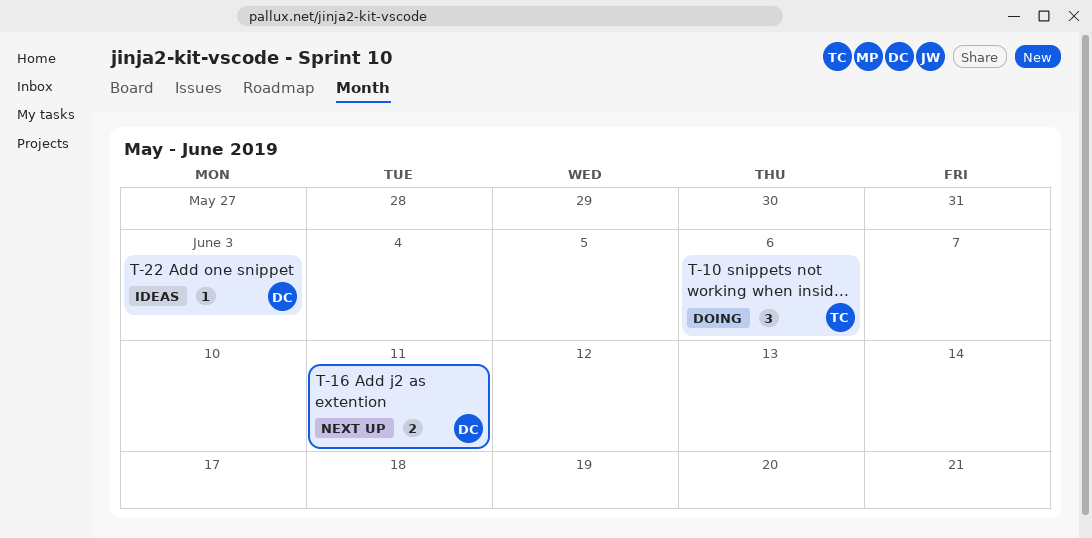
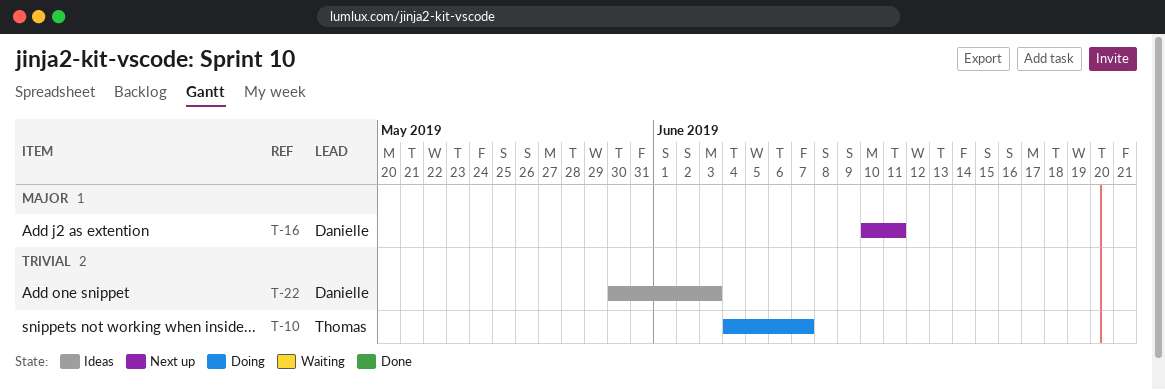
T-10, due: Jun 6 -> Jun 7

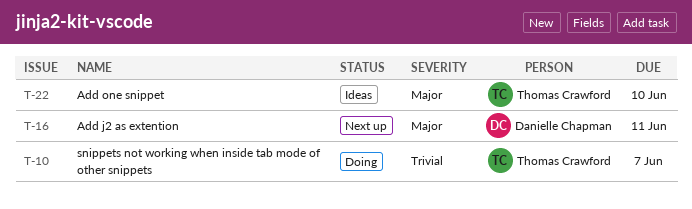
T-22, owner: Danielle Chapman -> Thomas Crawford
T-22, priority: Trivial -> Major
T-22, due: Jun 3 -> Jun 10

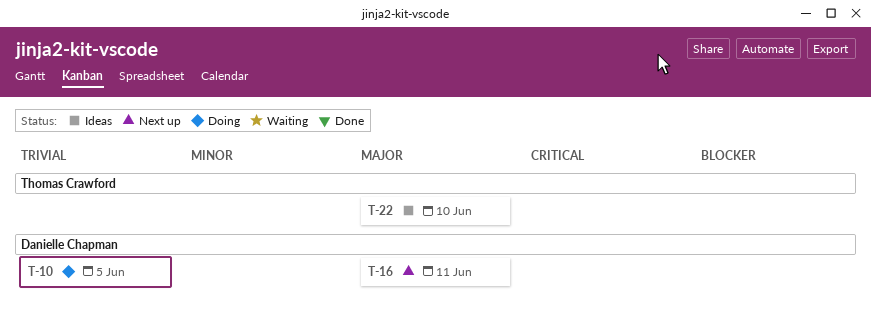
T-10, owner: Thomas Crawford -> Danielle Chapman
T-10, due: Jun 7 -> Jun 5

